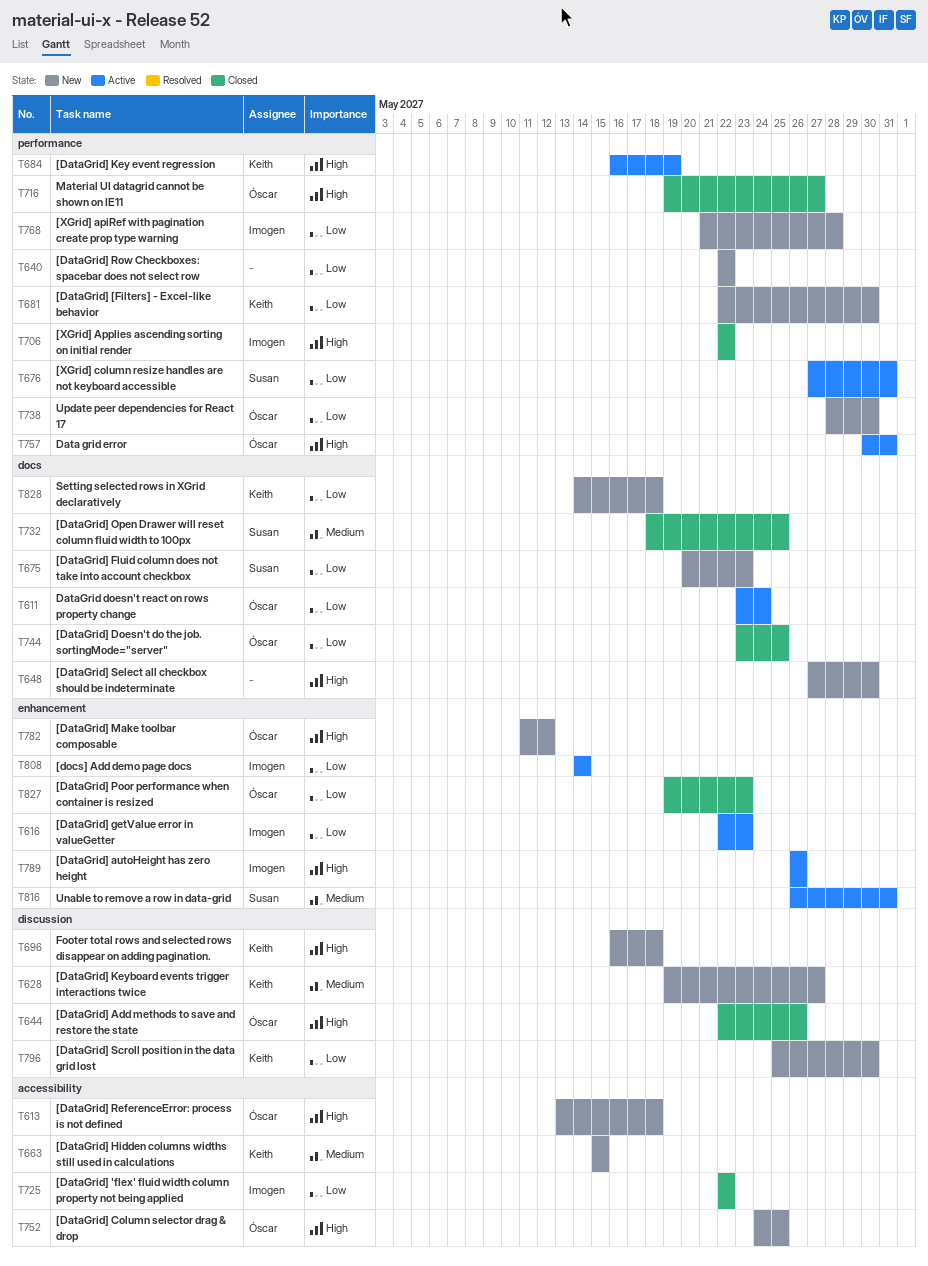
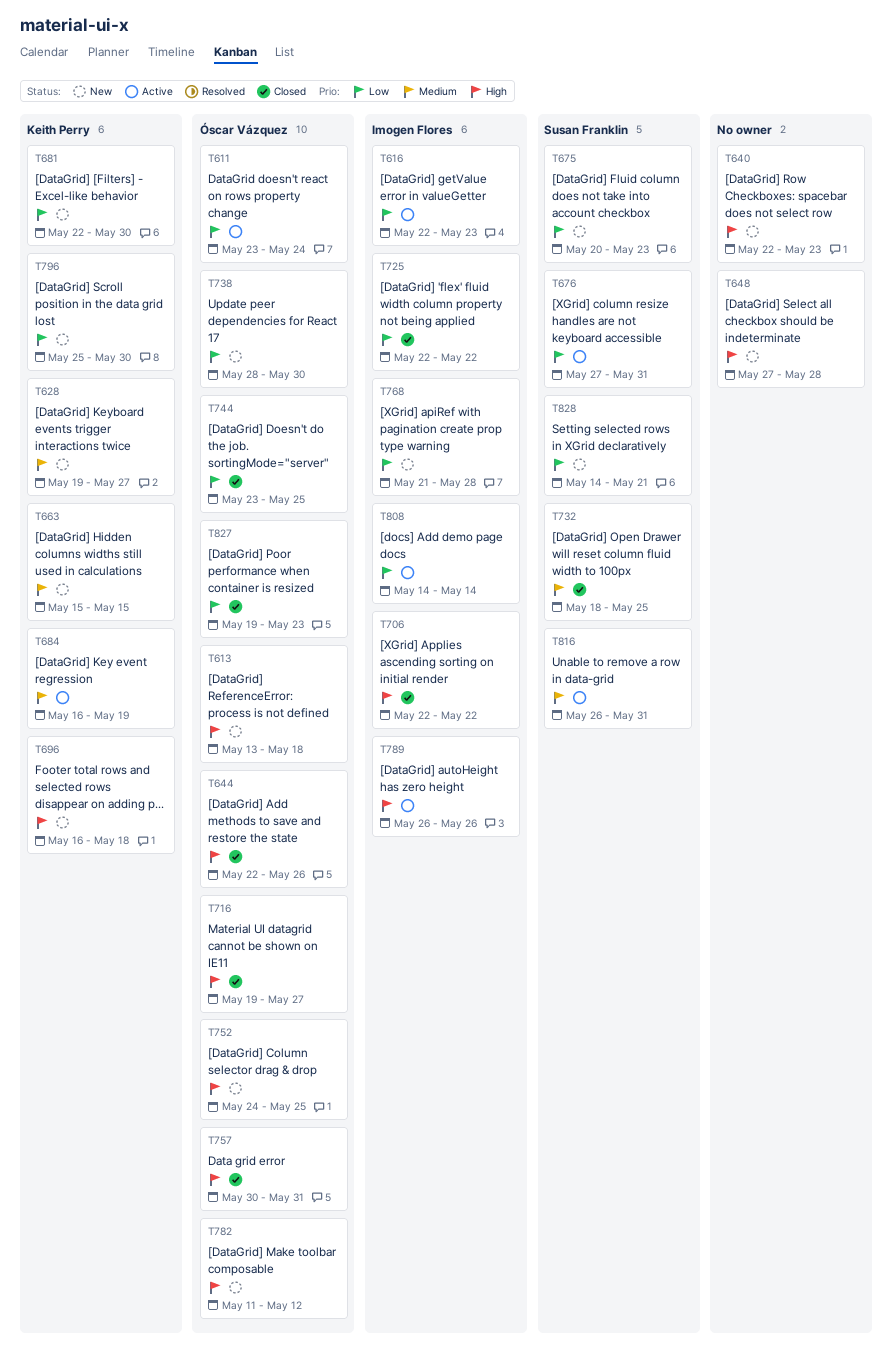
T640, priority: Low -> High
T640, due: May 22 -> May 23
T648, due: May 30 -> May 28
T684, priority: High -> Medium
T757, status: Active -> Closed
T828, owner: Keith Perry -> Susan Franklin
T828, due: May 18 -> May 21

